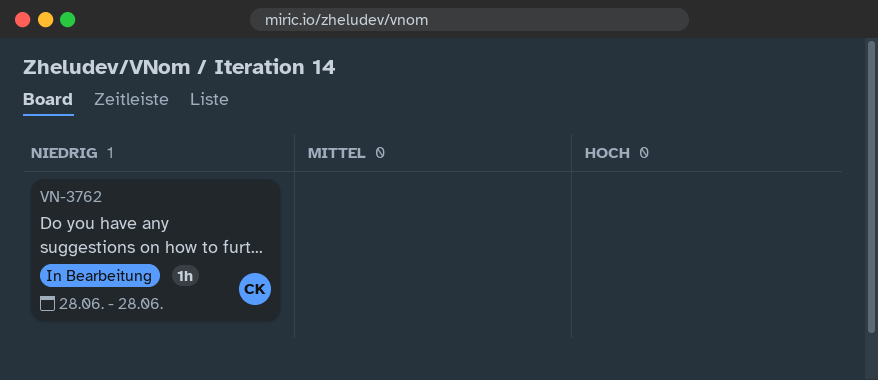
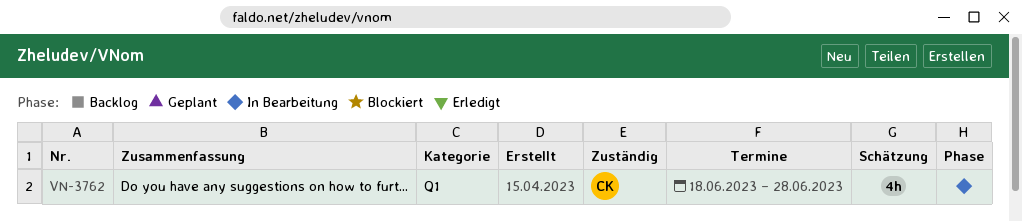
VN-3762, estimate: 1h -> 4h
VN-3762, start: Jun 28 -> Jun 18

